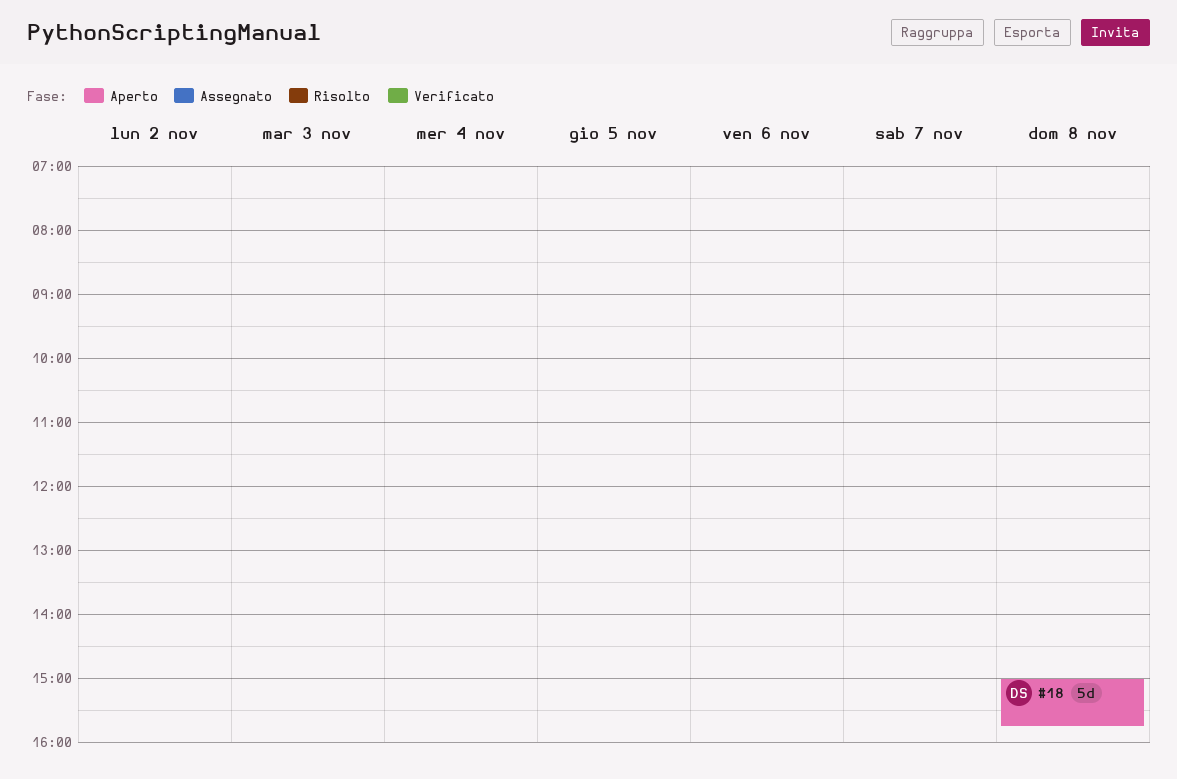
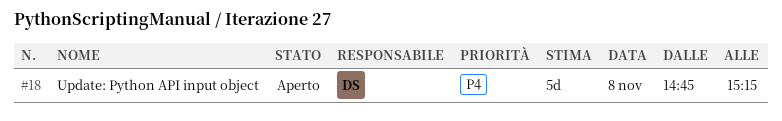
#18, begins: 15:00 -> 14:45
#18, ends: 15:45 -> 15:15

